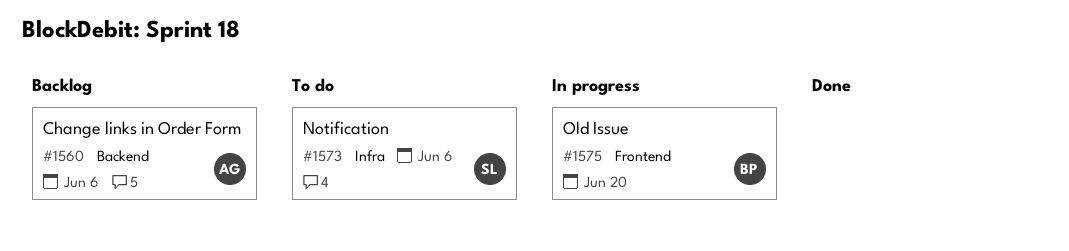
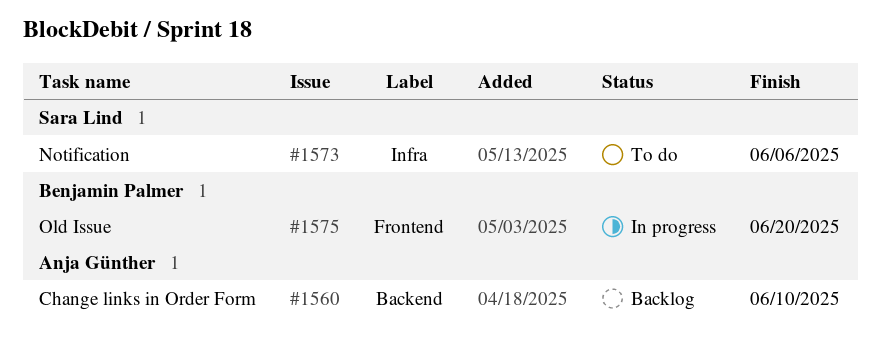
#1560, due: Jun 6 -> Jun 10

